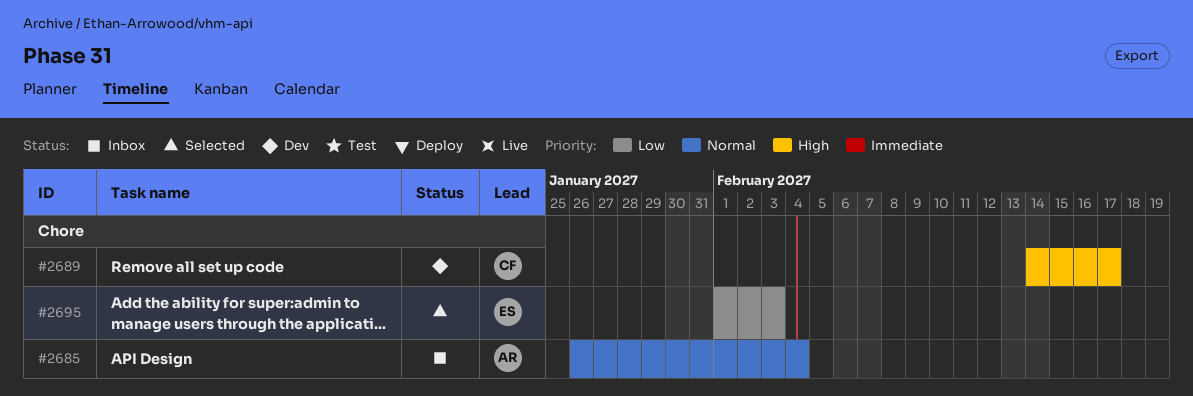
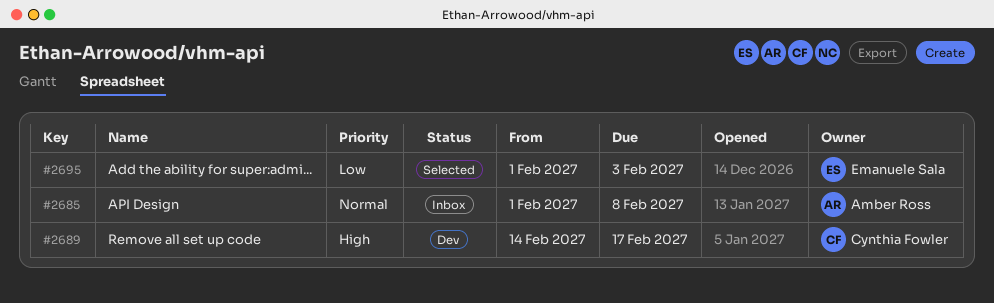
#2685, start: Jan 26 -> Feb 1
#2685, due: Feb 4 -> Feb 8

